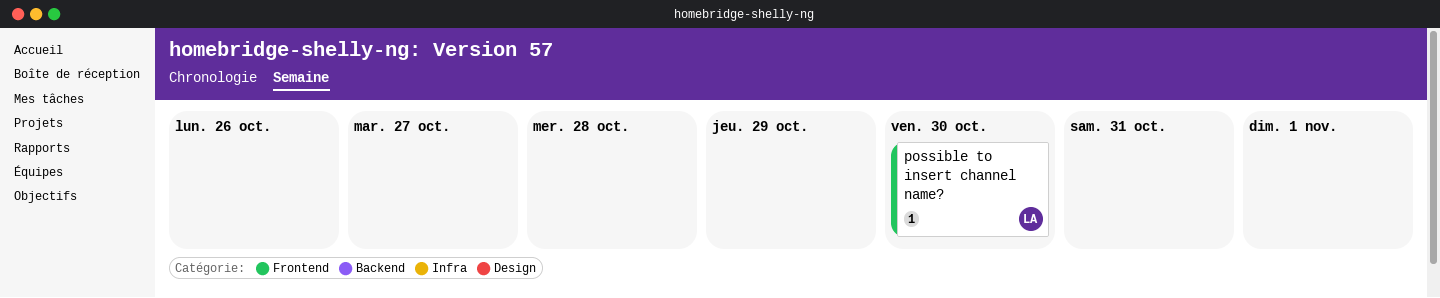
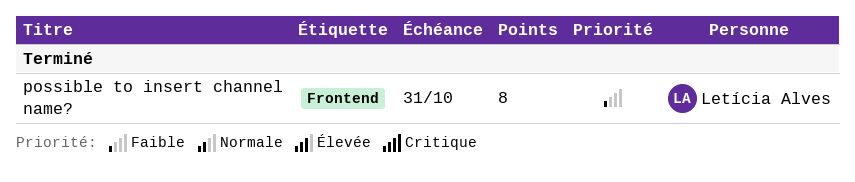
possible to insert channel name?, estimate: 1 -> 8
possible to insert channel name?, due: Oct 30 -> Oct 31

